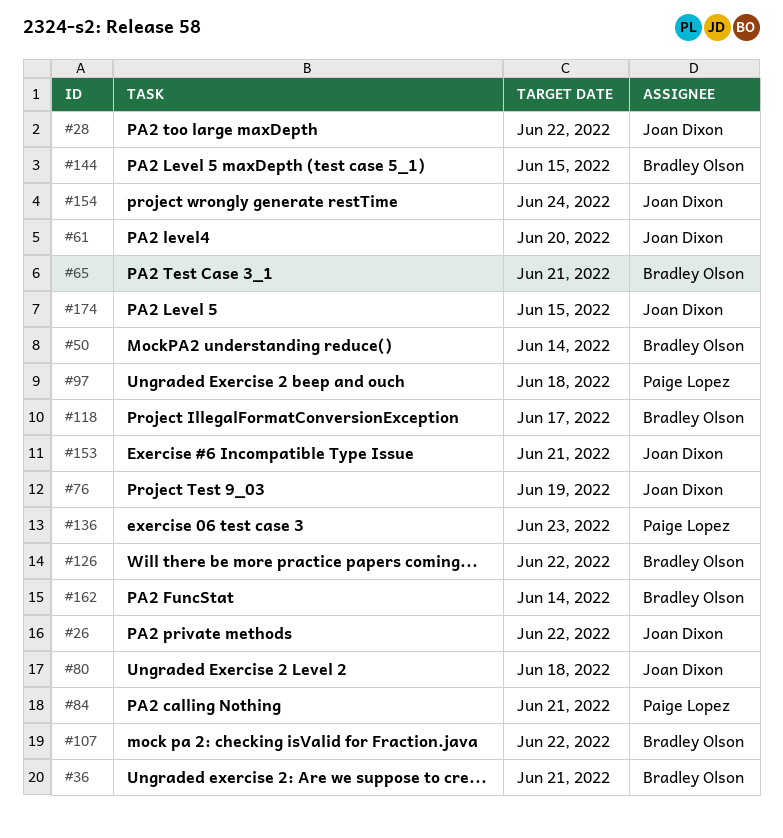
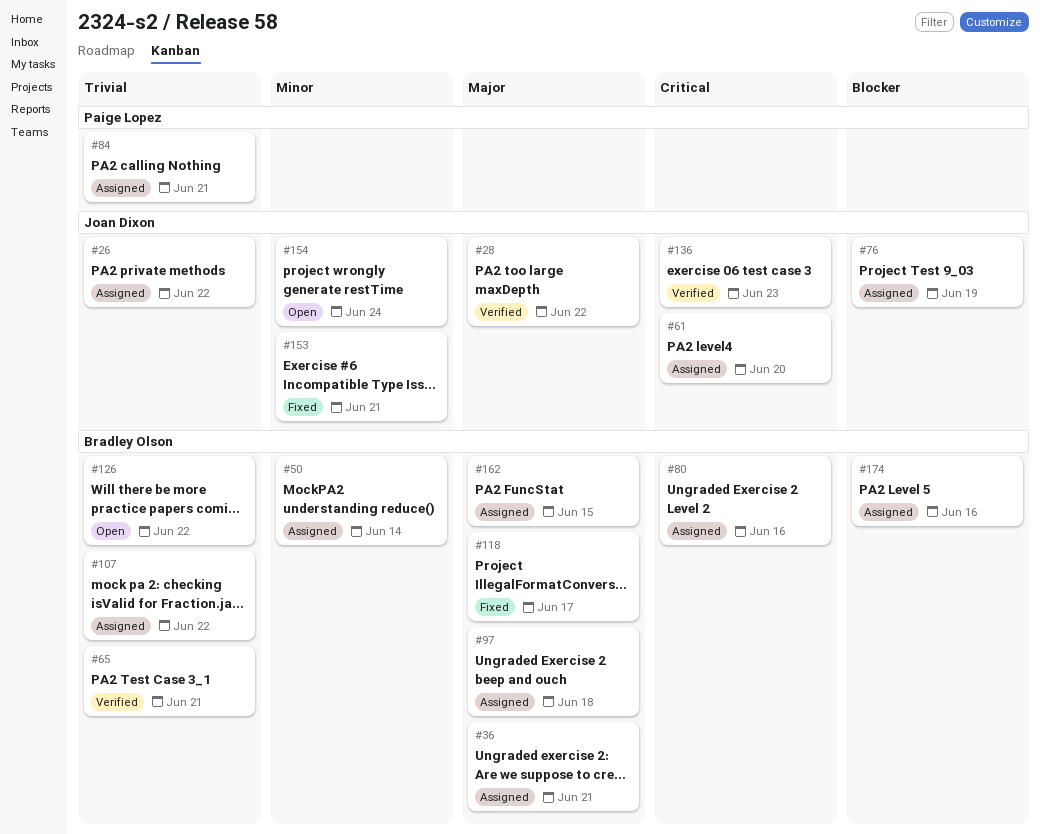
#80, owner: Joan Dixon -> Bradley Olson
#80, due: Jun 18 -> Jun 16
#97, owner: Paige Lopez -> Bradley Olson
#136, owner: Paige Lopez -> Joan Dixon
#144: present -> none
#162, due: Jun 14 -> Jun 15
#174, owner: Joan Dixon -> Bradley Olson
#174, due: Jun 15 -> Jun 16

